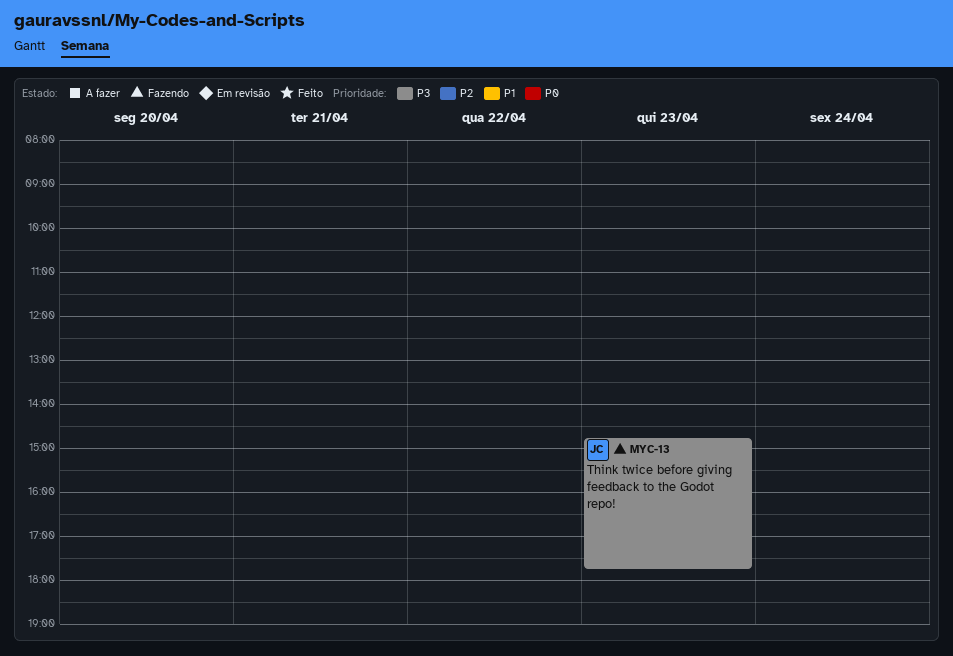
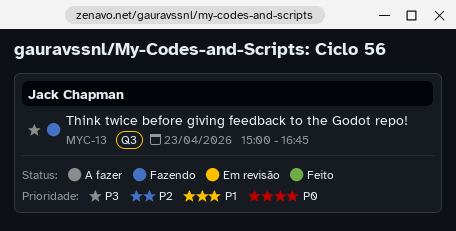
MYC-13, begins: 14:45 -> 15:00
MYC-13, ends: 17:45 -> 16:45

